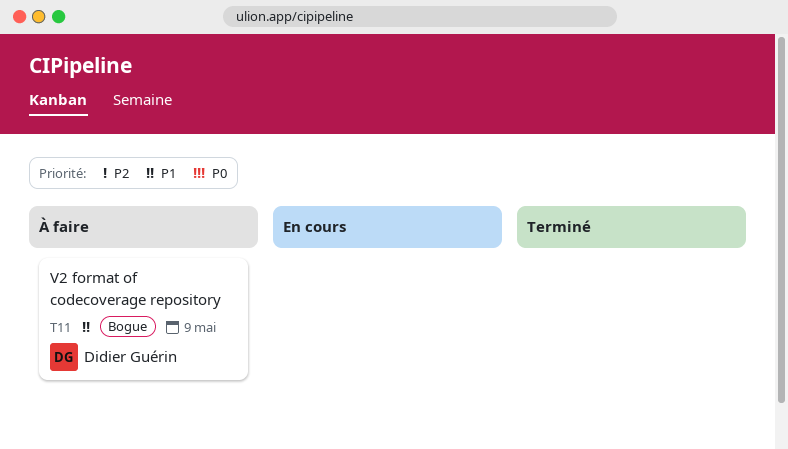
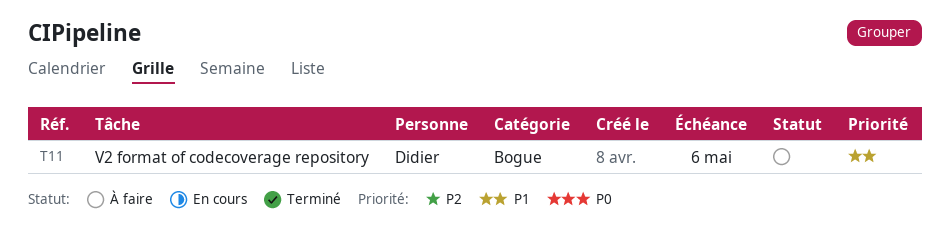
T11, due: May 9 -> May 6

